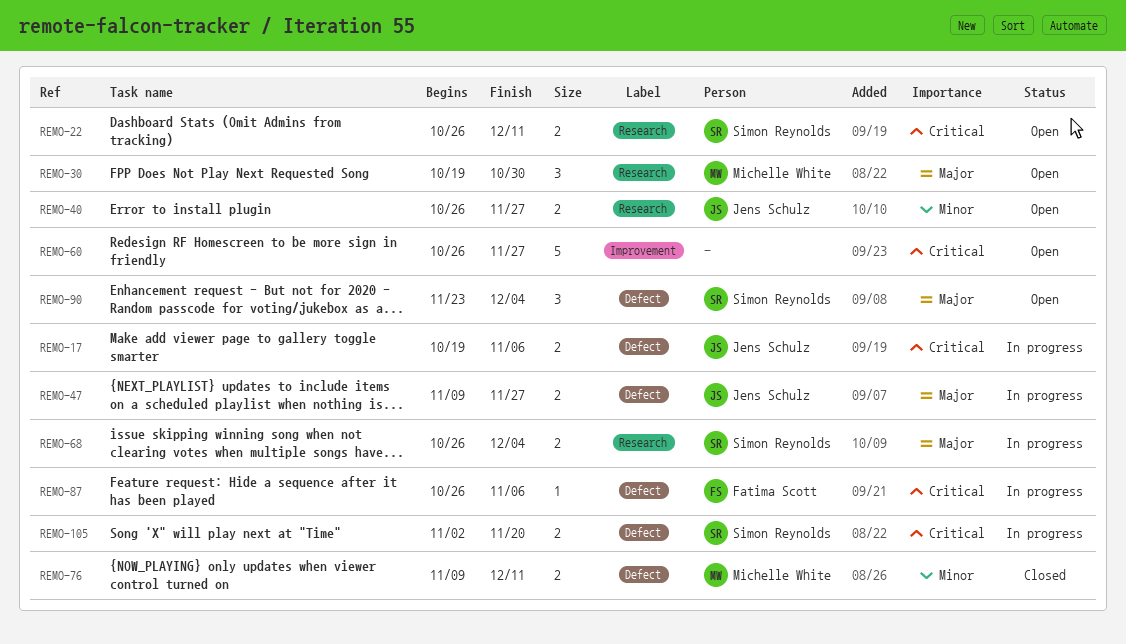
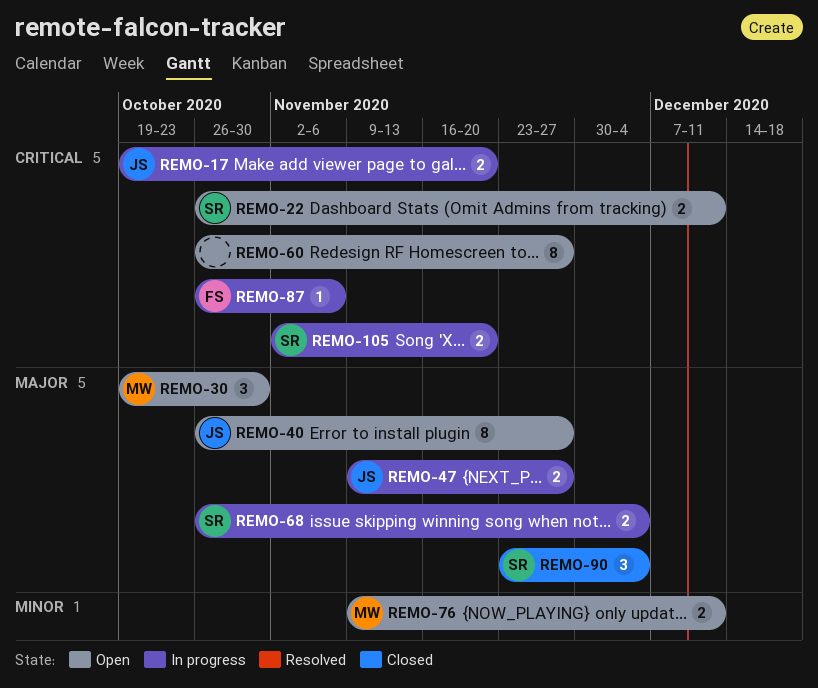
REMO-17, due: Nov 6 -> Nov 20
REMO-40, priority: Minor -> Major
REMO-40, estimate: 2 -> 8
REMO-60, estimate: 5 -> 8
REMO-76, status: Closed -> Open
REMO-90, status: Open -> Closed

